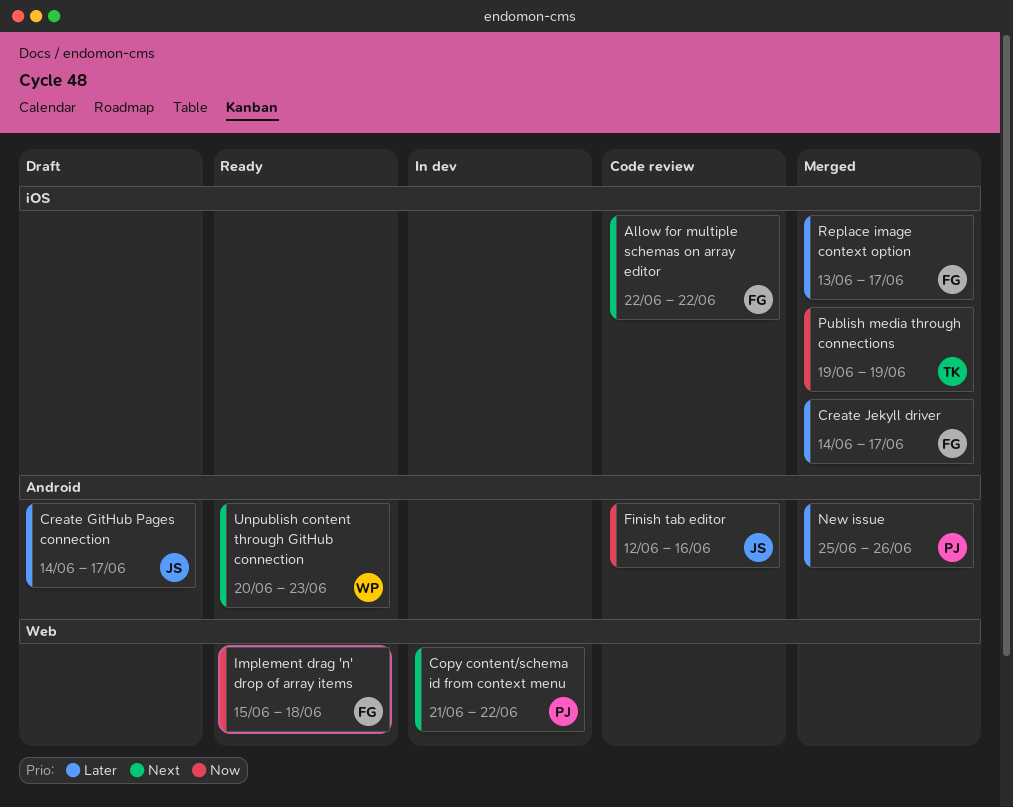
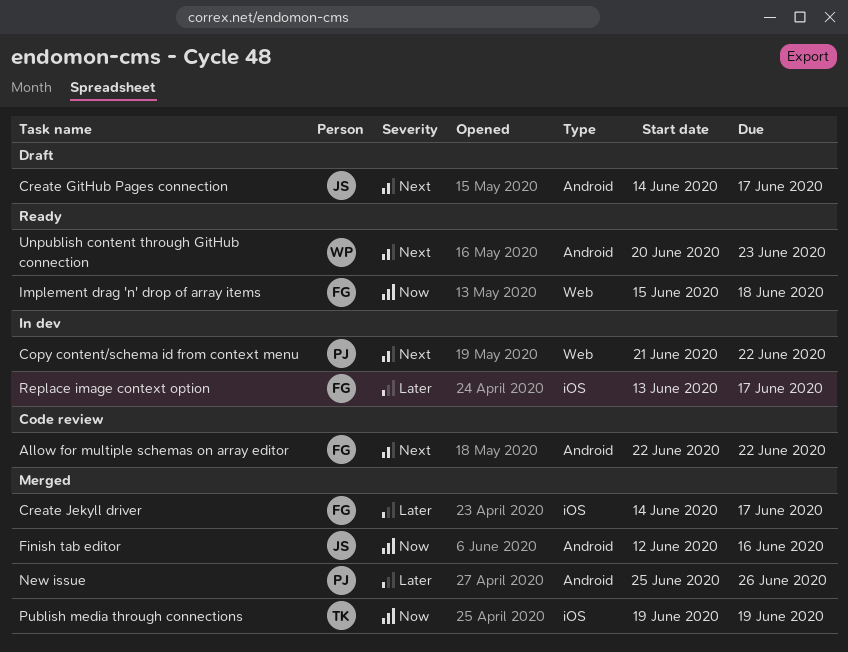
Allow for multiple schemas on array editor, label: iOS -> Android
Create GitHub Pages connection, priority: Later -> Next
Finish tab editor, status: Code review -> Merged
Replace image context option, status: Merged -> In dev

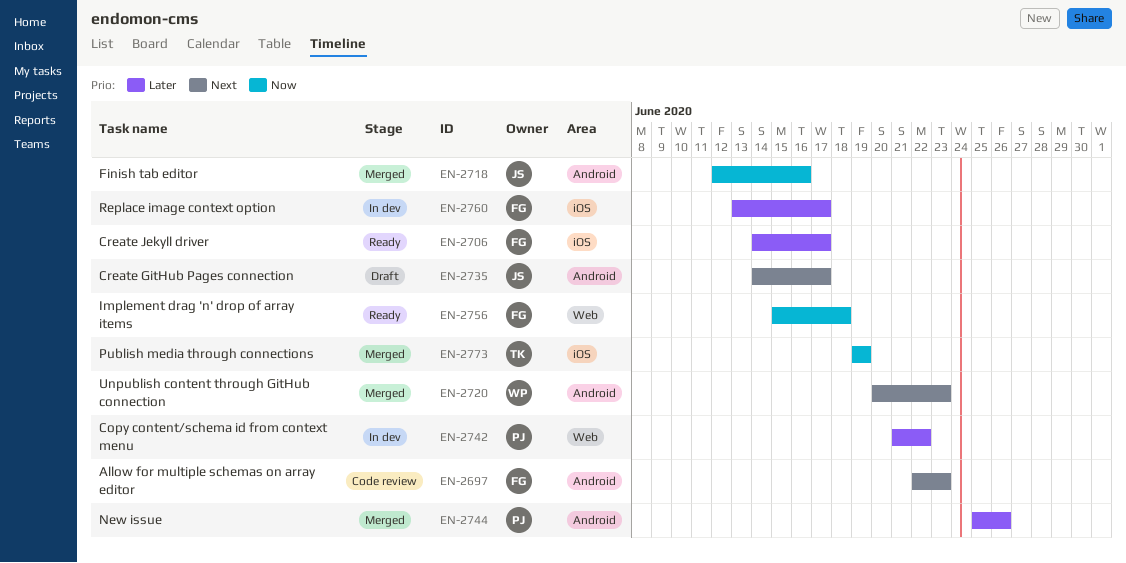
Allow for multiple schemas on array editor, due: Jun 22 -> Jun 23
Copy content/schema id from context menu, priority: Next -> Later
Create Jekyll driver, status: Merged -> Ready
Unpublish content through GitHub connection, status: Ready -> Merged

